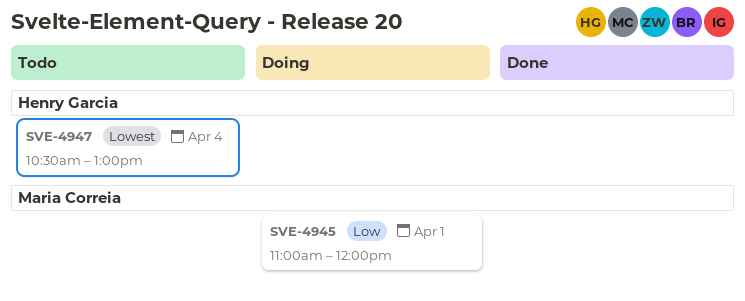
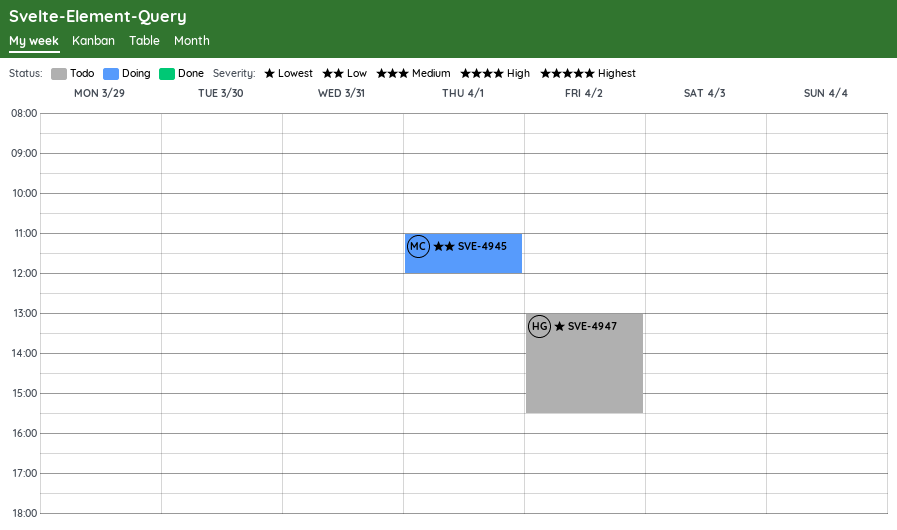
SVE-4947, day: Apr 4 -> Apr 2
SVE-4947, begins: 10:30 -> 13:00
SVE-4947, ends: 13:00 -> 15:30

